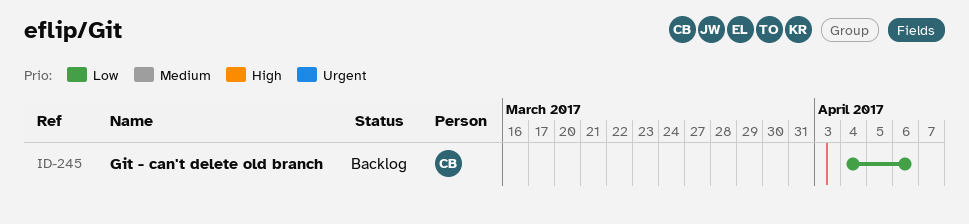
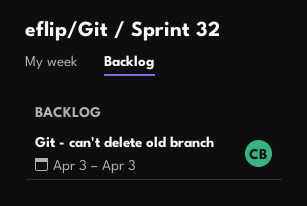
Git - can't delete old branch, start: Apr 4 -> Apr 3
Git - can't delete old branch, due: Apr 6 -> Apr 3

